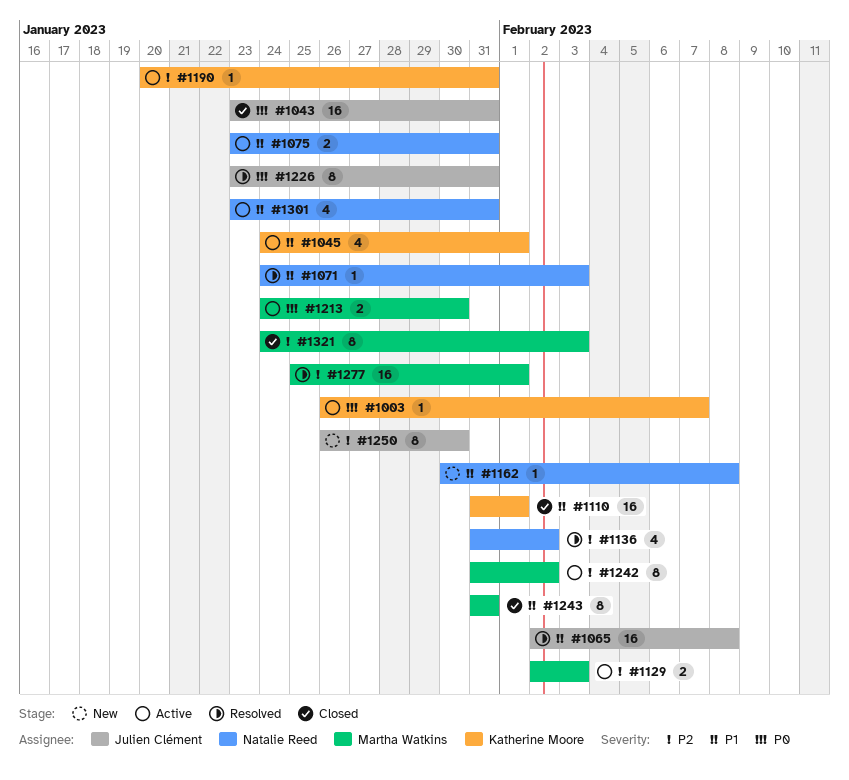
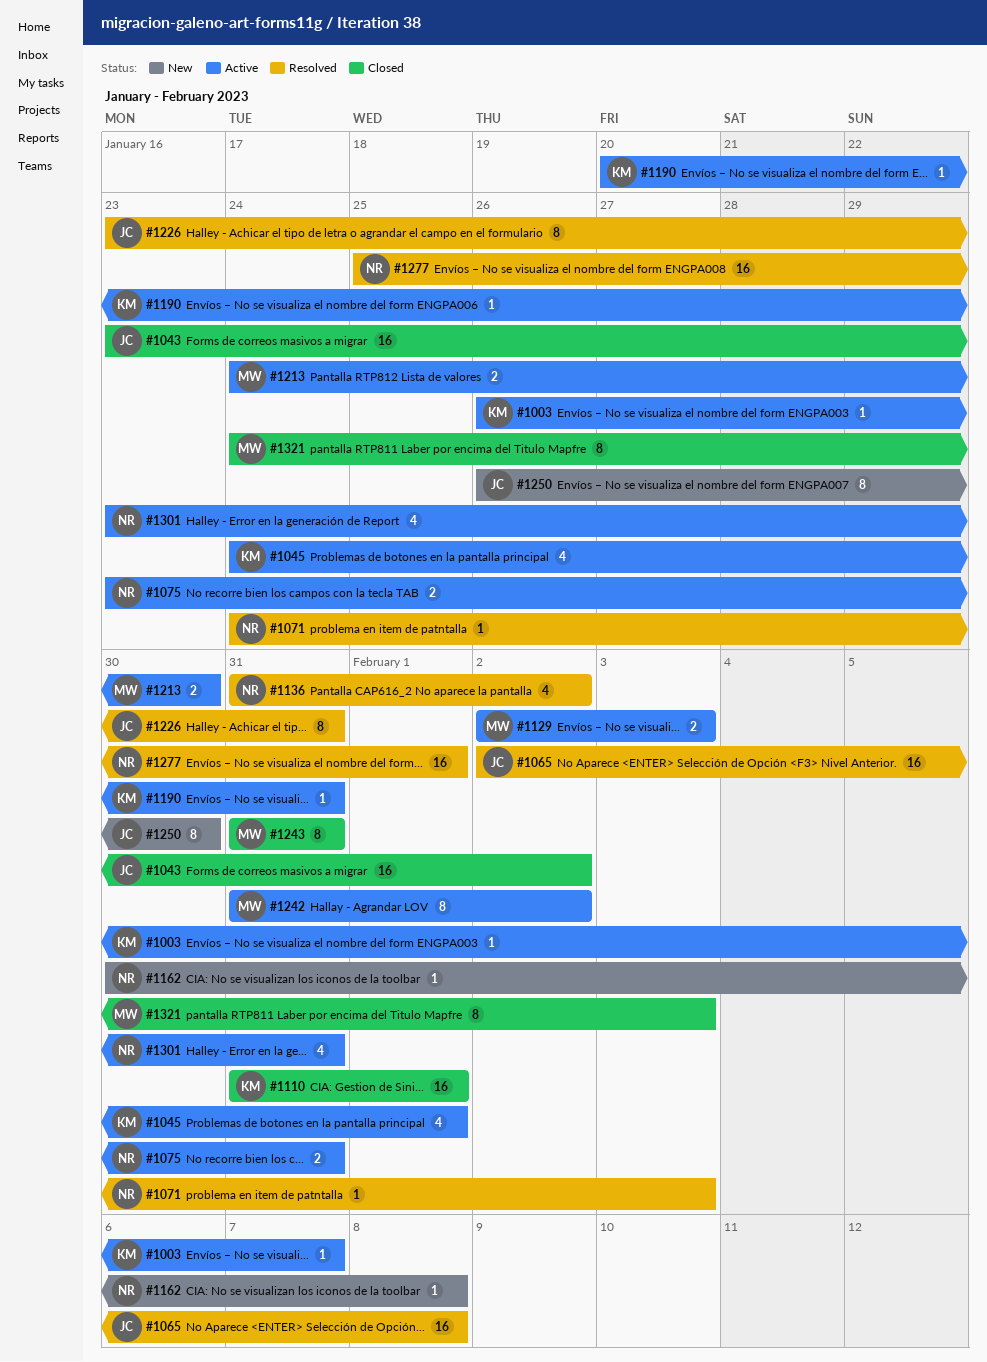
#1043, due: Jan 31 -> Feb 2
#1277, owner: Martha Watkins -> Natalie Reed

